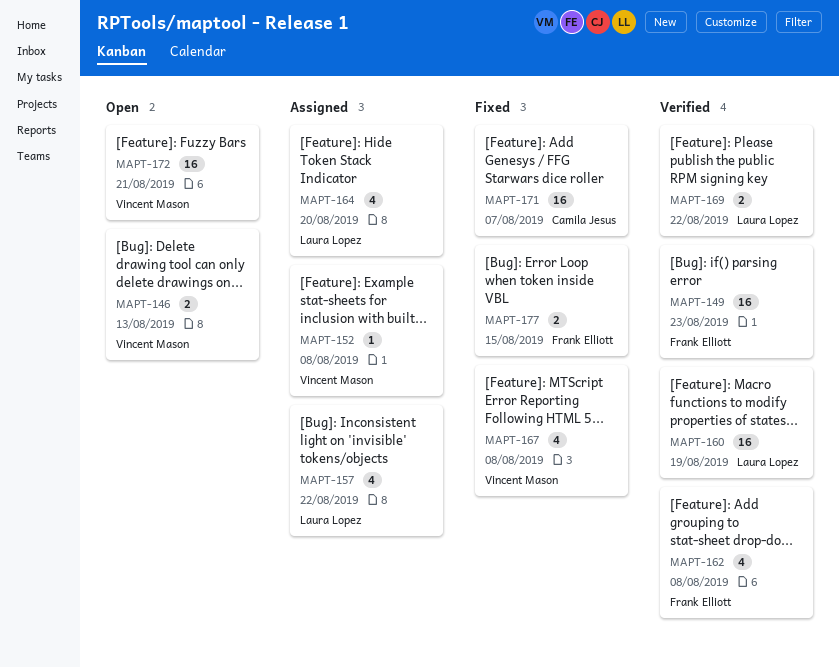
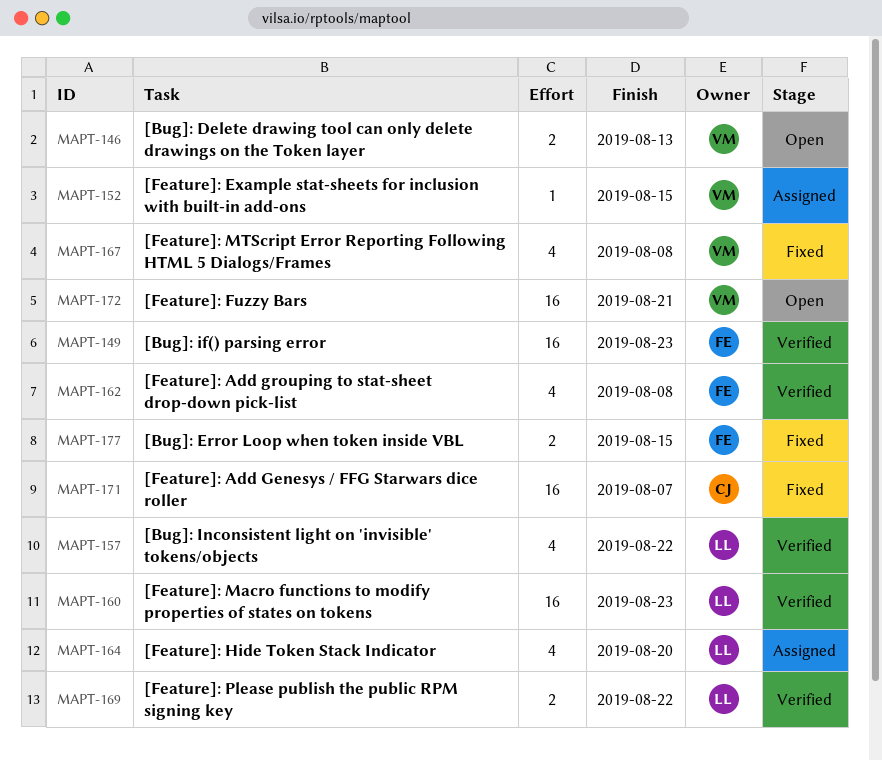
MAPT-152, due: Aug 8 -> Aug 15
MAPT-157, status: Assigned -> Verified
MAPT-160, due: Aug 19 -> Aug 23

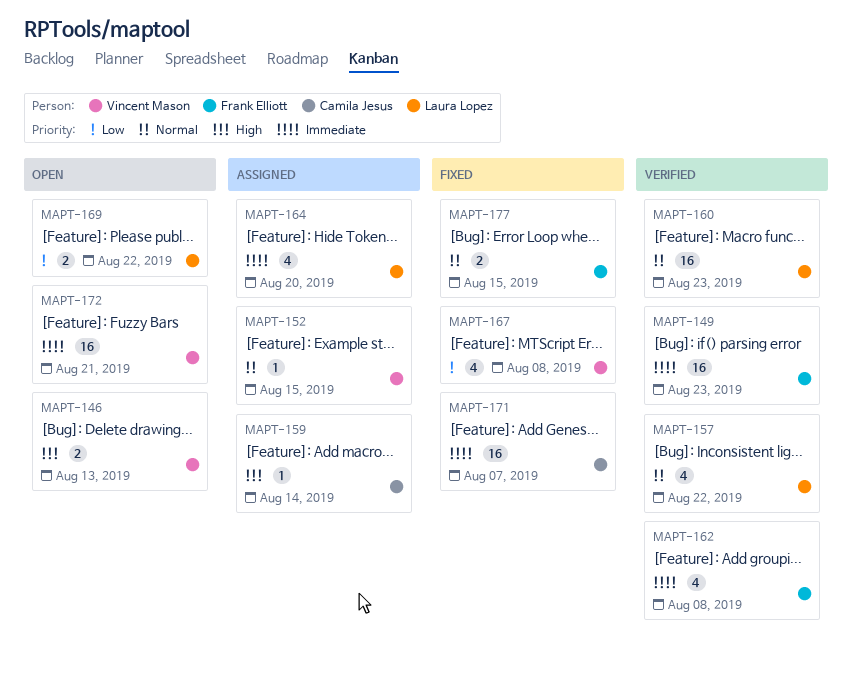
MAPT-159: none -> present
MAPT-169, status: Verified -> Open

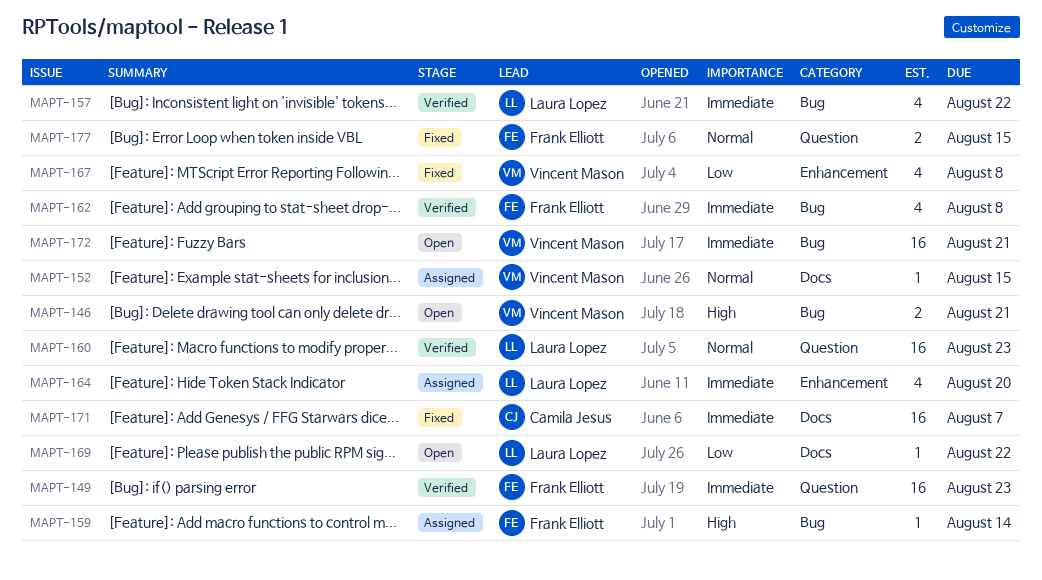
MAPT-146, due: Aug 13 -> Aug 21
MAPT-157, priority: Normal -> Immediate
MAPT-159, owner: Camila Jesus -> Frank Elliott
MAPT-169, estimate: 2 -> 1

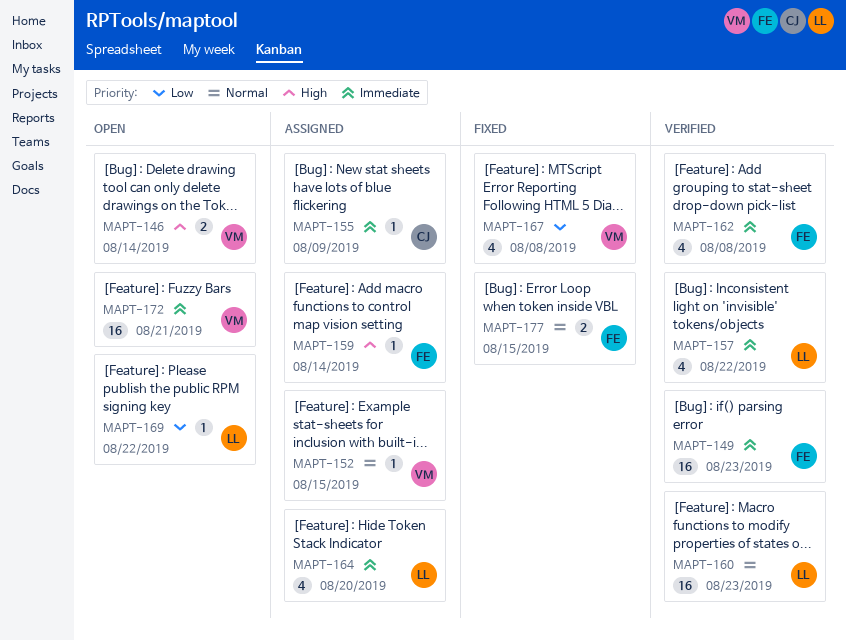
MAPT-146, due: Aug 21 -> Aug 14
MAPT-155: none -> present
MAPT-171: present -> none

